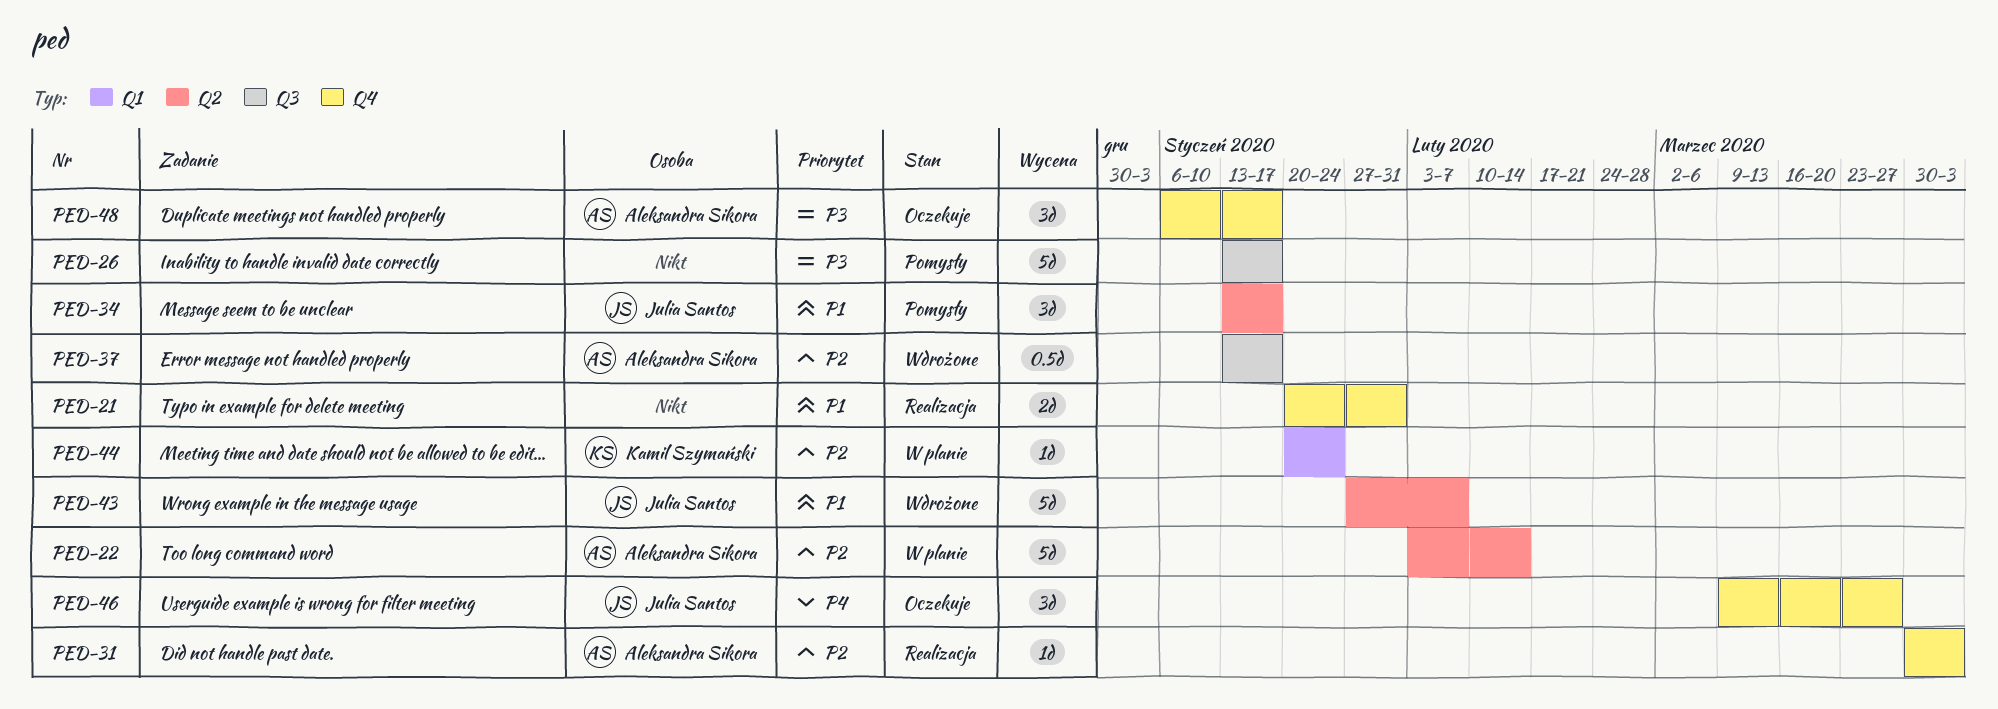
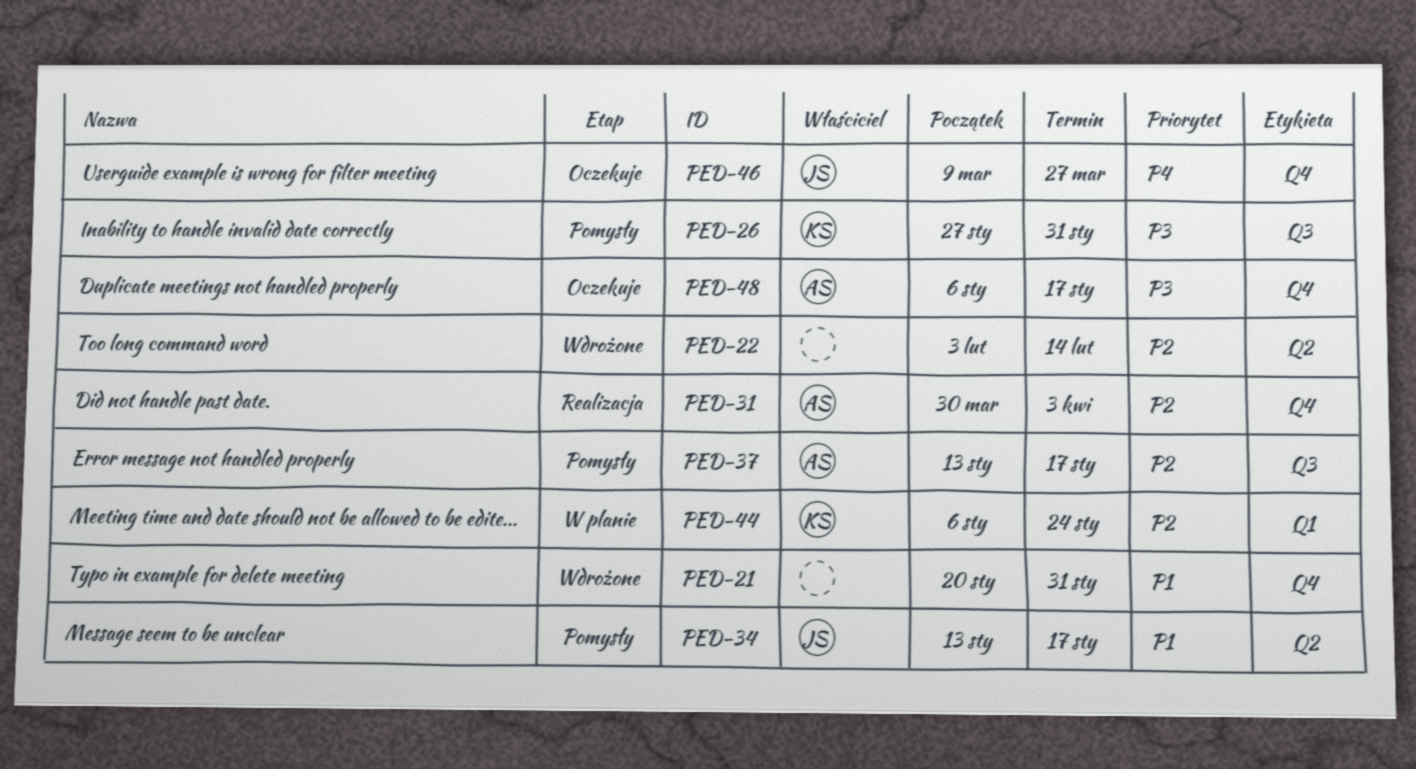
PED-21, status: Realizacja -> Wdrożone
PED-22, status: W planie -> Wdrożone
PED-22, owner: Aleksandra Sikora -> none
PED-26, owner: none -> Kamil Szymański
PED-26, start: Jan 13 -> Jan 27
PED-26, due: Jan 17 -> Jan 31
PED-37, status: Wdrożone -> Pomysły
PED-43: present -> none
PED-44, start: Jan 20 -> Jan 6

